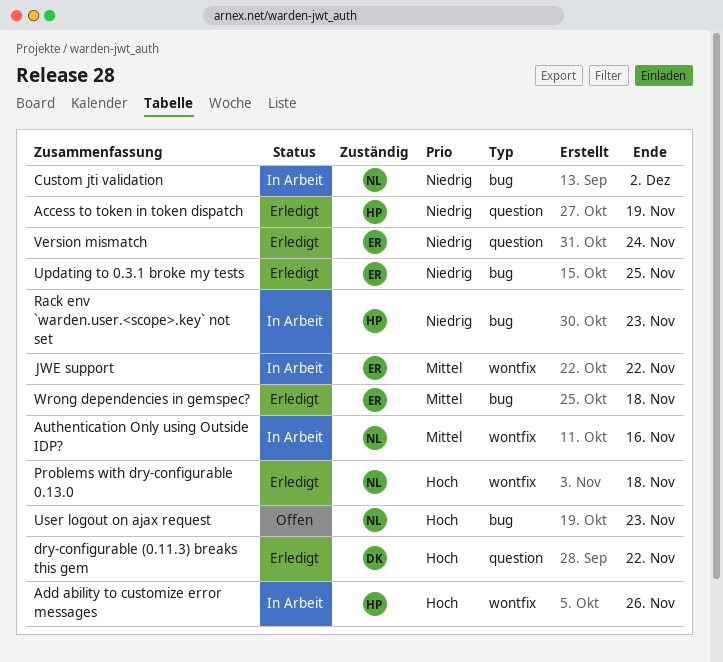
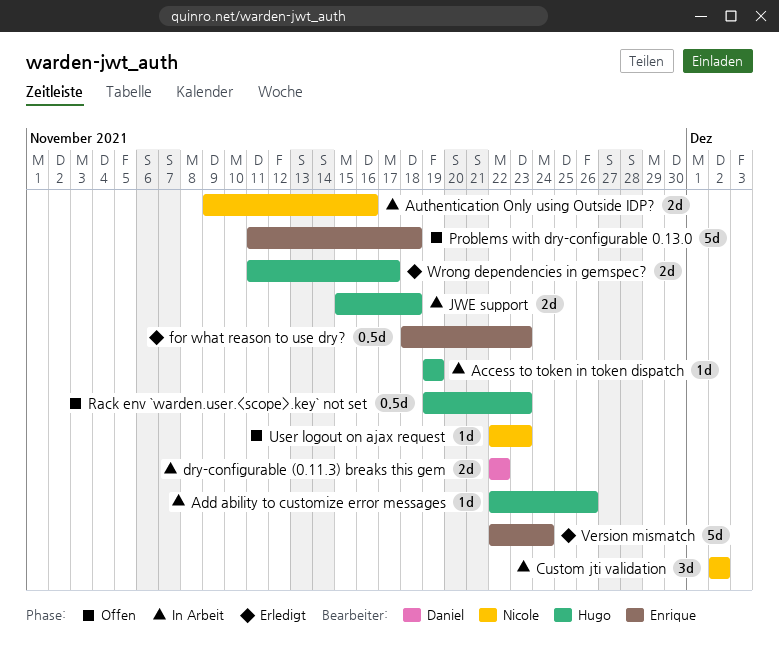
Access to token in token dispatch, status: Erledigt -> In Arbeit
dry-configurable (0.11.3) breaks this gem, status: Erledigt -> In Arbeit
for what reason to use dry?: none -> present
JWE support, owner: Enrique -> Hugo
JWE support, due: Nov 22 -> Nov 18
Problems with dry-configurable 0.13.0, status: Erledigt -> Offen
Problems with dry-configurable 0.13.0, owner: Nicole -> Enrique
Rack env `warden.user.<scope>.key` not set, status: In Arbeit -> Offen
Updating to 0.3.1 broke my tests: present -> none
Wrong dependencies in gemspec?, owner: Enrique -> Hugo
Wrong dependencies in gemspec?, due: Nov 18 -> Nov 17

